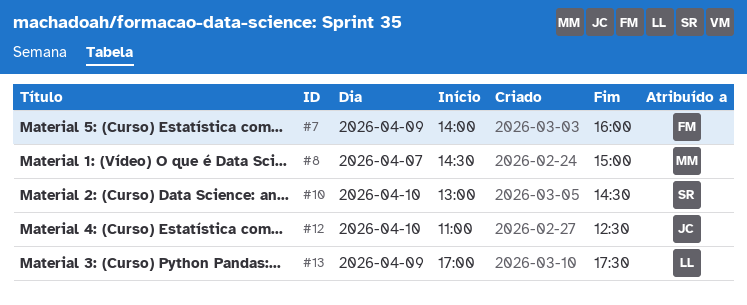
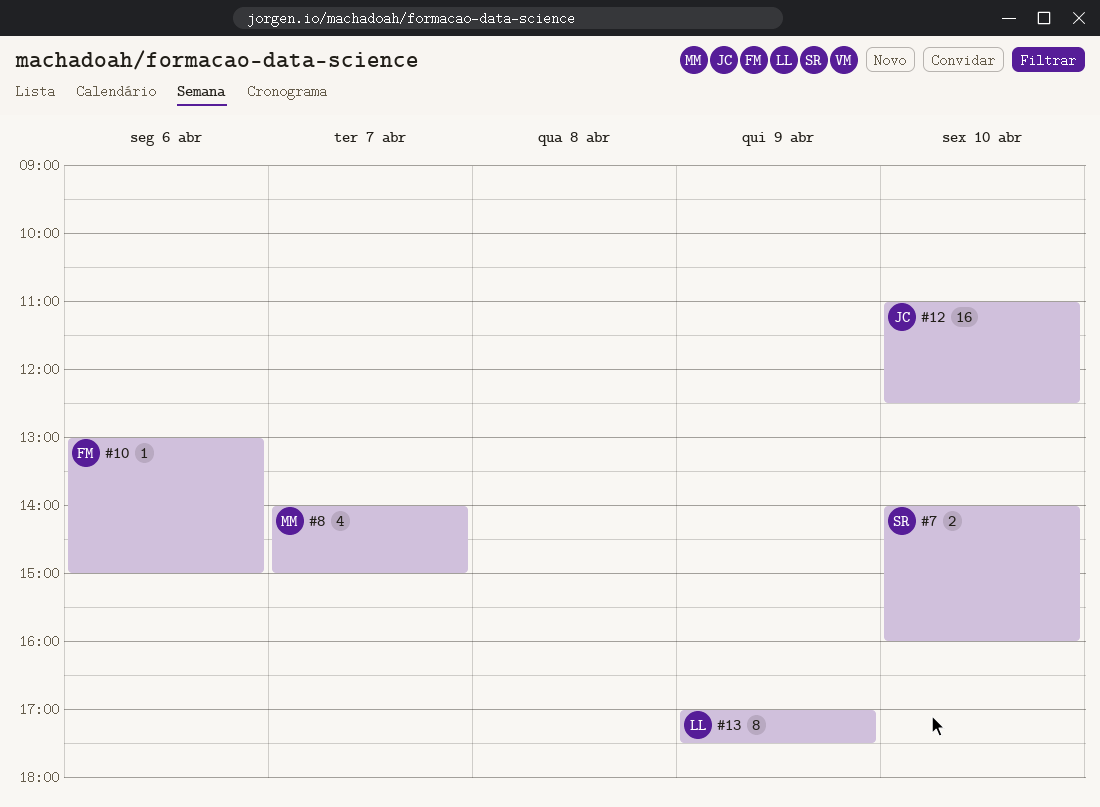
#7, owner: FM -> SR
#7, day: Apr 9 -> Apr 10
#8, begins: 14:30 -> 14:00
#10, owner: SR -> FM
#10, day: Apr 10 -> Apr 6
#10, ends: 14:30 -> 15:00

